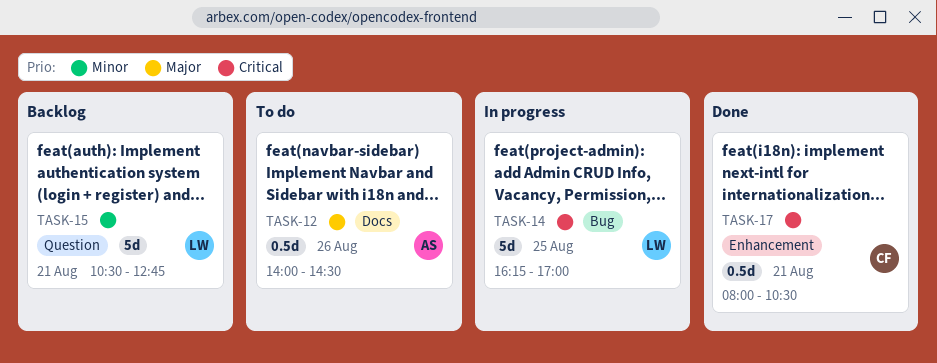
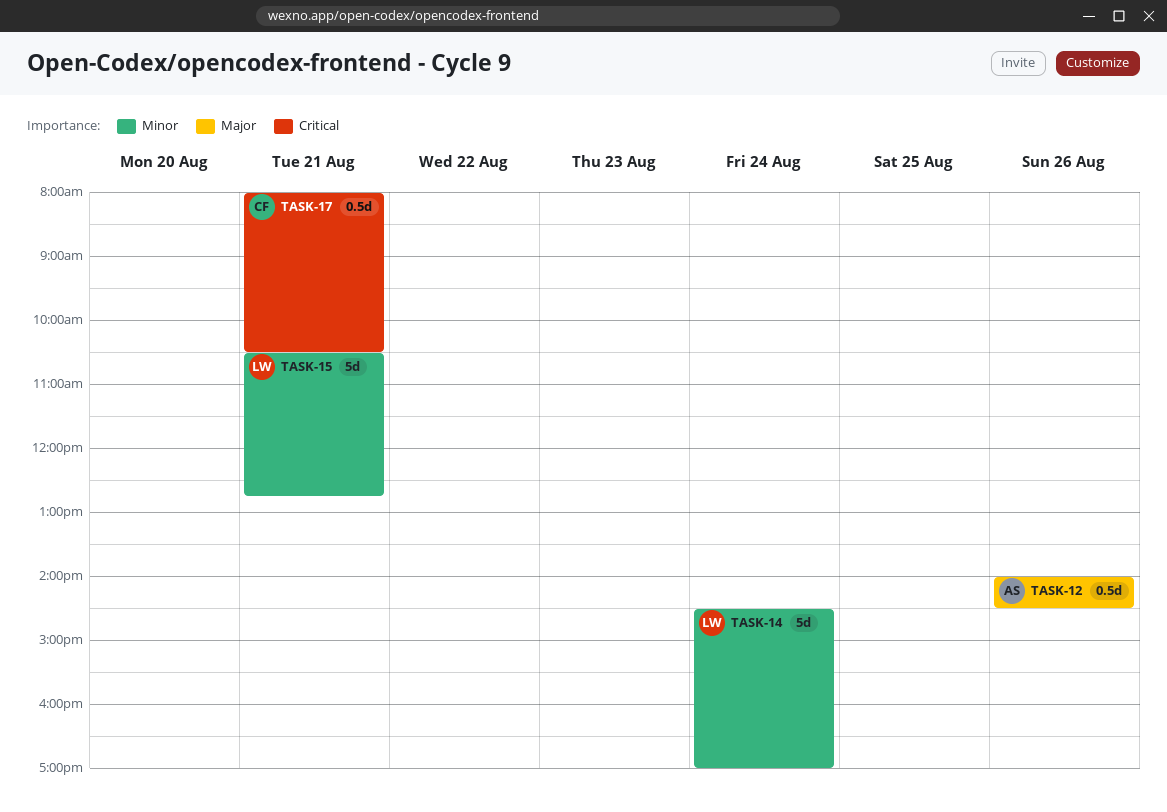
TASK-14, priority: Critical -> Minor
TASK-14, day: Aug 25 -> Aug 24
TASK-14, begins: 16:15 -> 14:30

